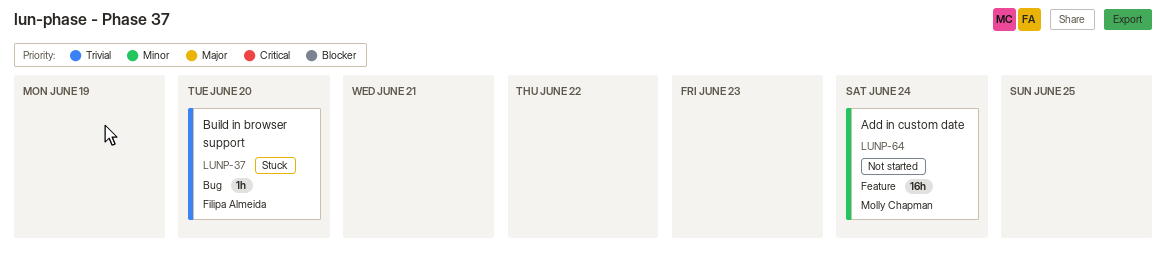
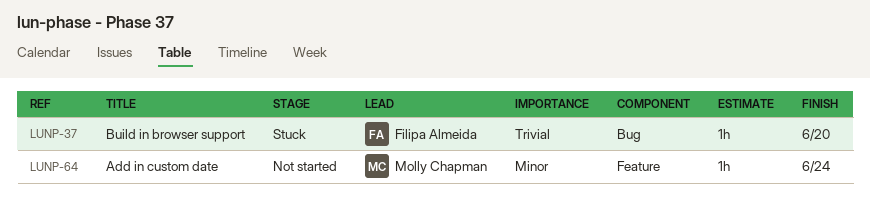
LUNP-64, estimate: 16h -> 1h

